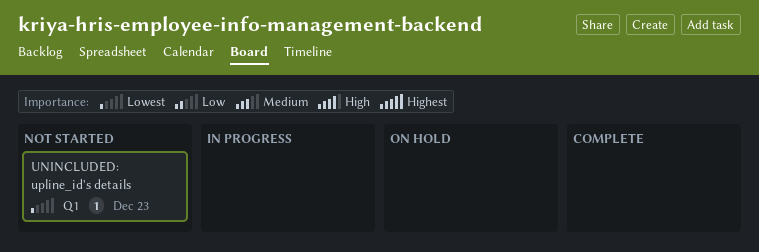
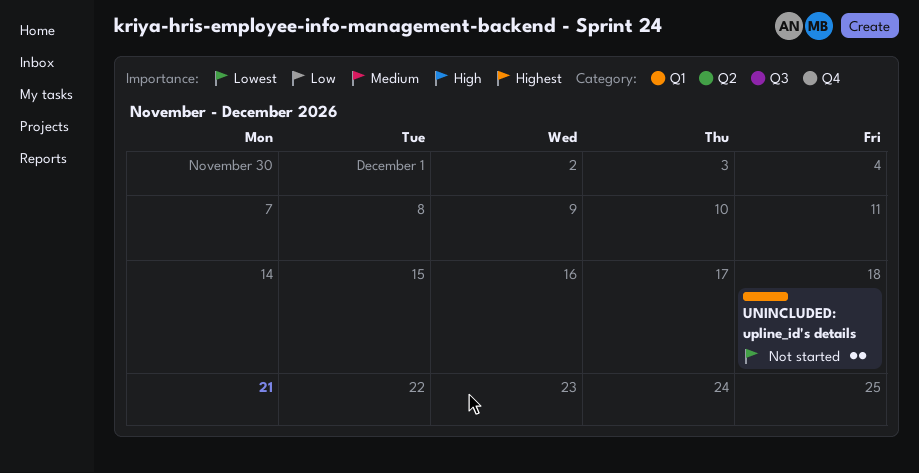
UNINCLUDED: upline_id's details, estimate: 1 -> 2
UNINCLUDED: upline_id's details, due: Dec 23 -> Dec 18

